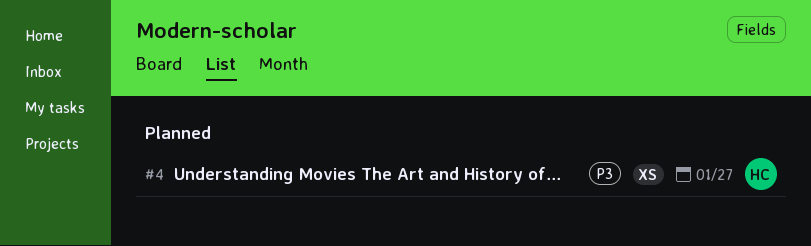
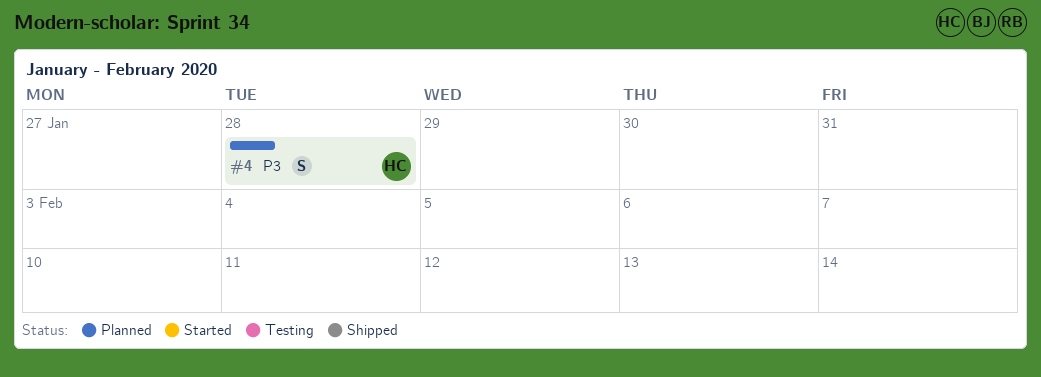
#4, estimate: XS -> S
#4, due: Jan 27 -> Jan 28

